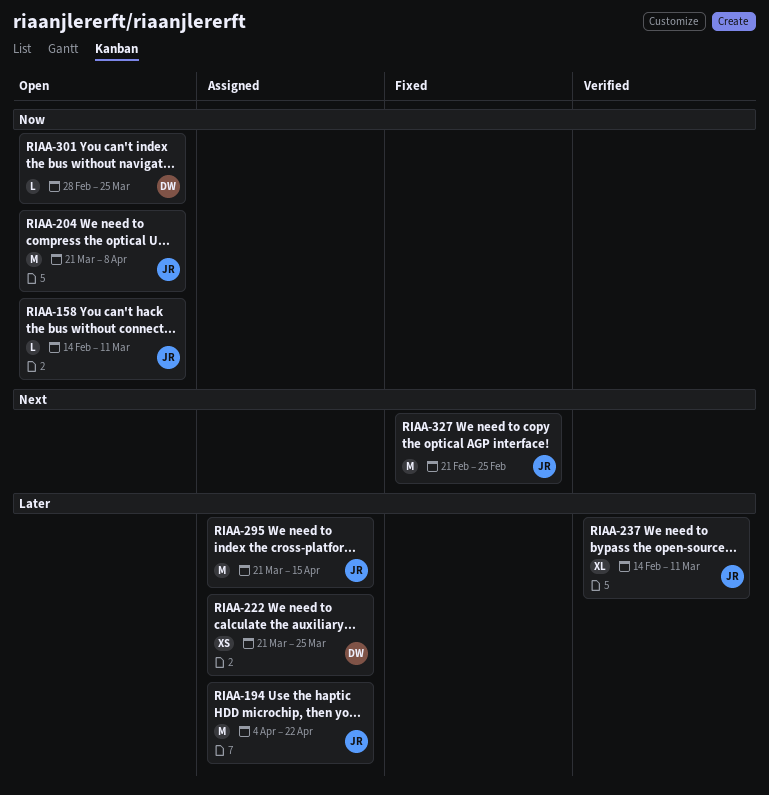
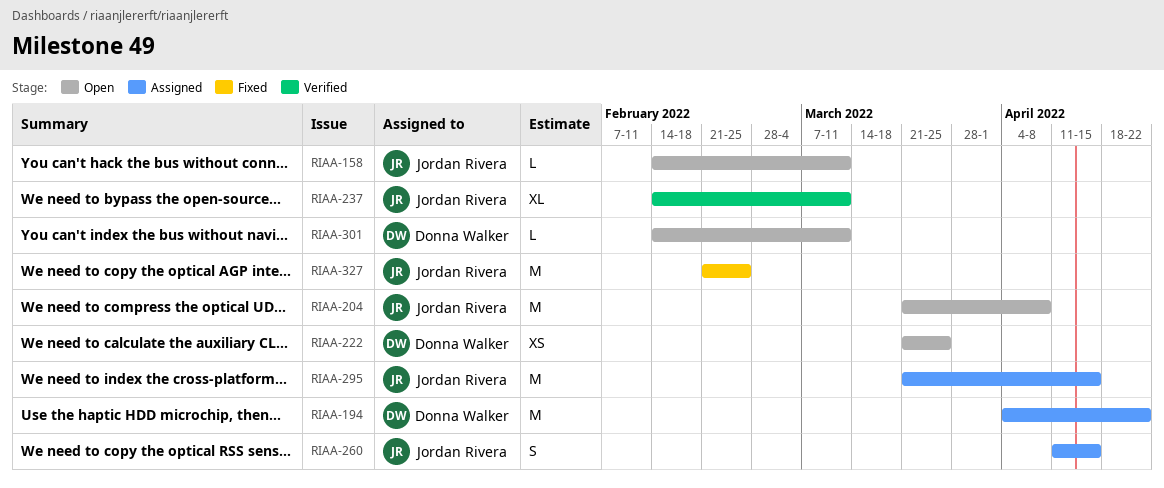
RIAA-194, owner: Jordan Rivera -> Donna Walker
RIAA-222, status: Assigned -> Open
RIAA-260: none -> present
RIAA-301, start: Feb 28 -> Feb 14
RIAA-301, due: Mar 25 -> Mar 11

